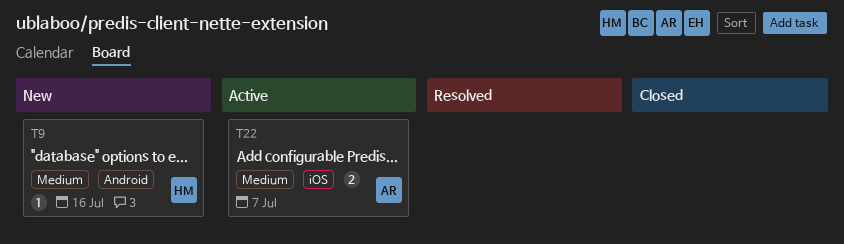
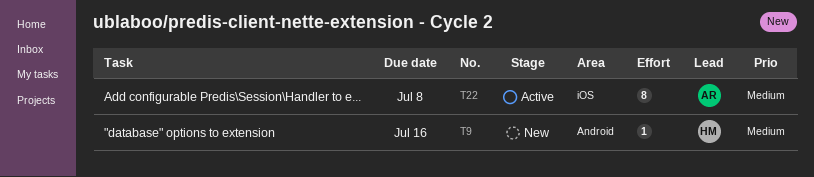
T22, estimate: 2 -> 8
T22, due: Jul 7 -> Jul 8

